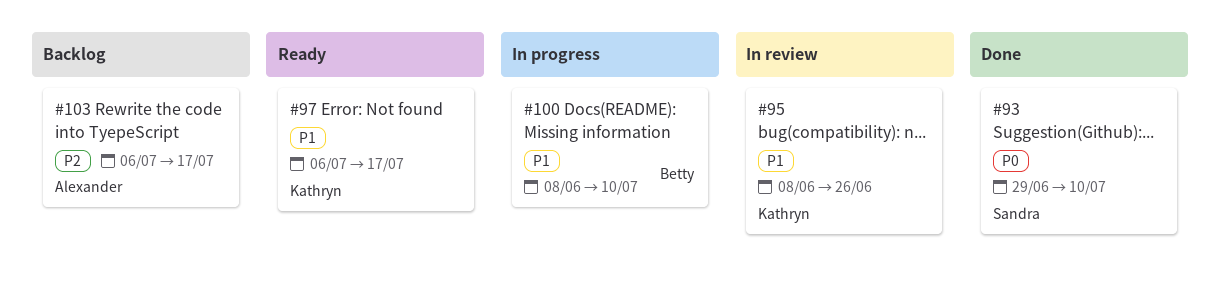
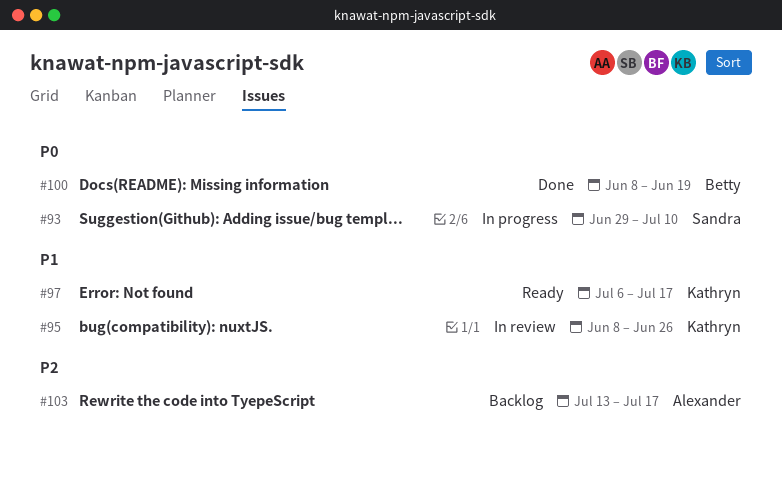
#93, status: Done -> In progress
#100, status: In progress -> Done
#100, priority: P1 -> P0
#100, due: Jul 10 -> Jun 19
#103, start: Jul 6 -> Jul 13

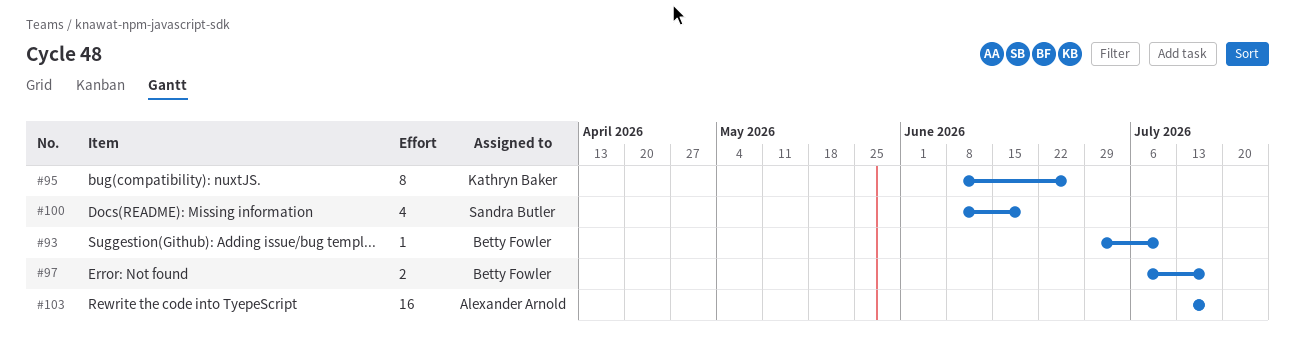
#93, owner: Sandra Butler -> Betty Fowler
#97, owner: Kathryn Baker -> Betty Fowler
#100, owner: Betty Fowler -> Sandra Butler

